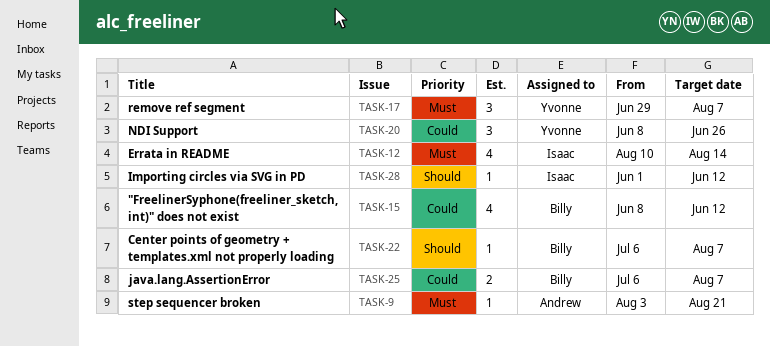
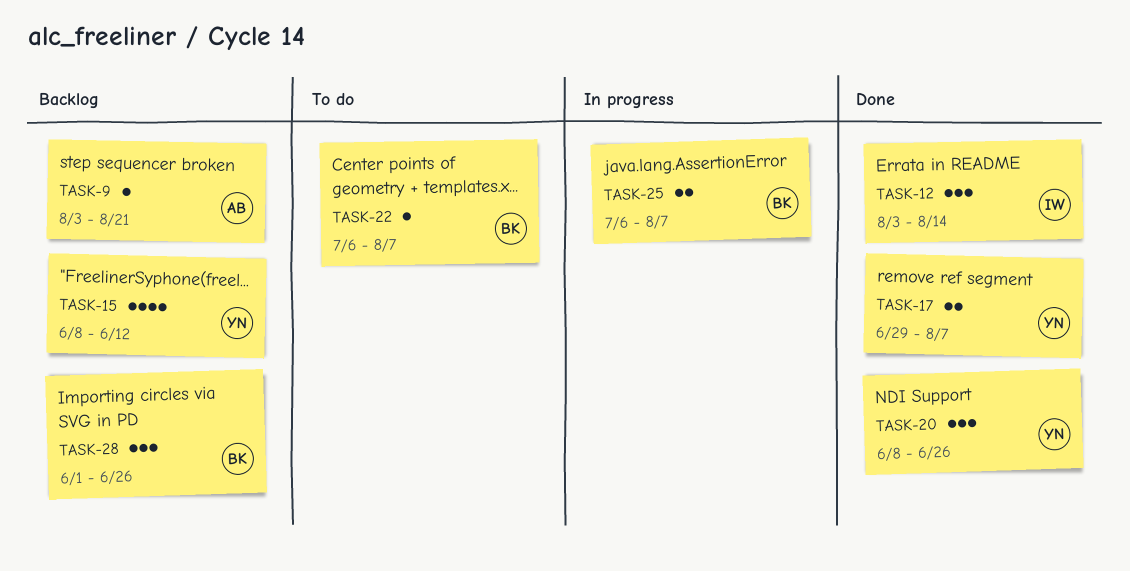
TASK-12, estimate: 4 -> 3
TASK-12, start: Aug 10 -> Aug 3
TASK-15, owner: Billy -> Yvonne
TASK-17, estimate: 3 -> 2
TASK-28, owner: Isaac -> Billy
TASK-28, estimate: 1 -> 3
TASK-28, due: Jun 12 -> Jun 26

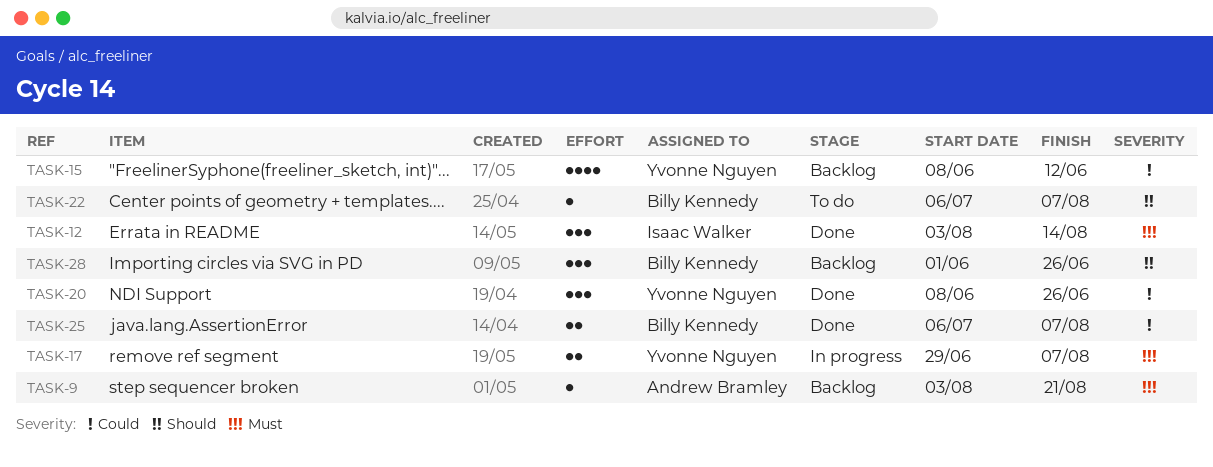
TASK-17, status: Done -> In progress
TASK-25, status: In progress -> Done

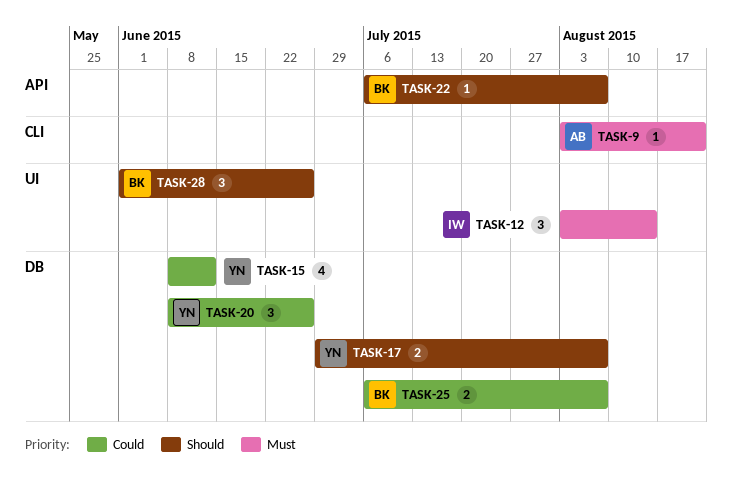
TASK-17, priority: Must -> Should

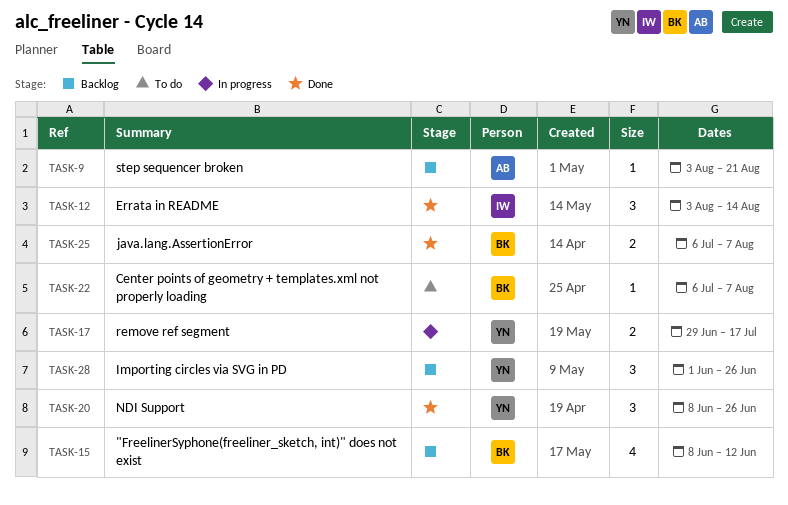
TASK-15, owner: YN -> BK
TASK-17, due: Aug 7 -> Jul 17
TASK-28, owner: BK -> YN

